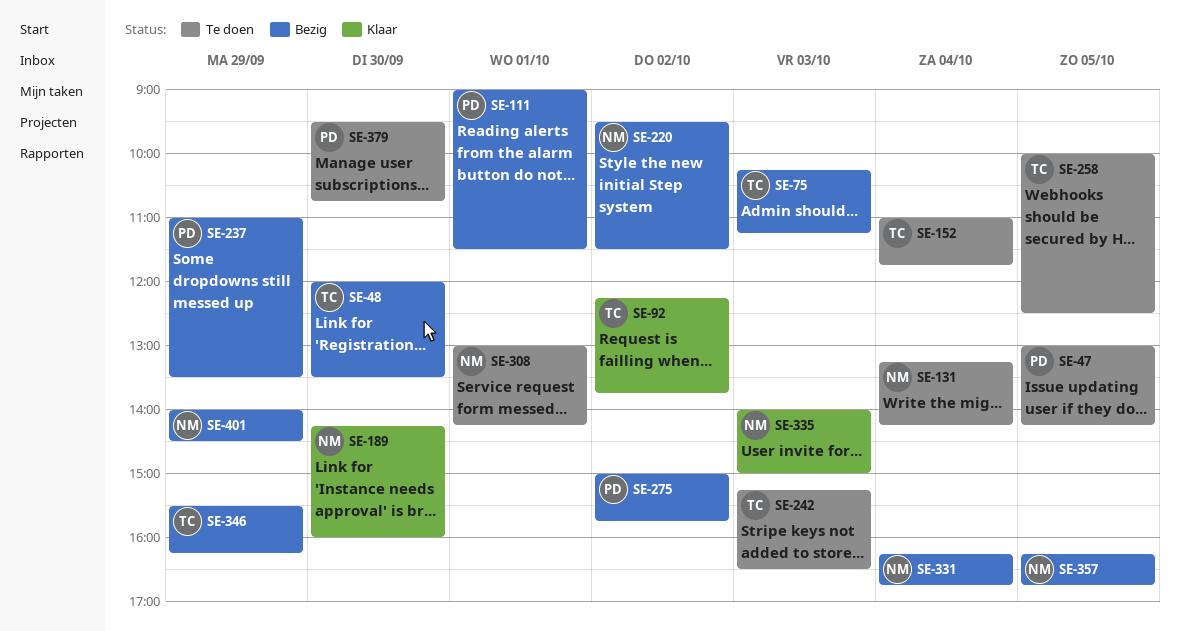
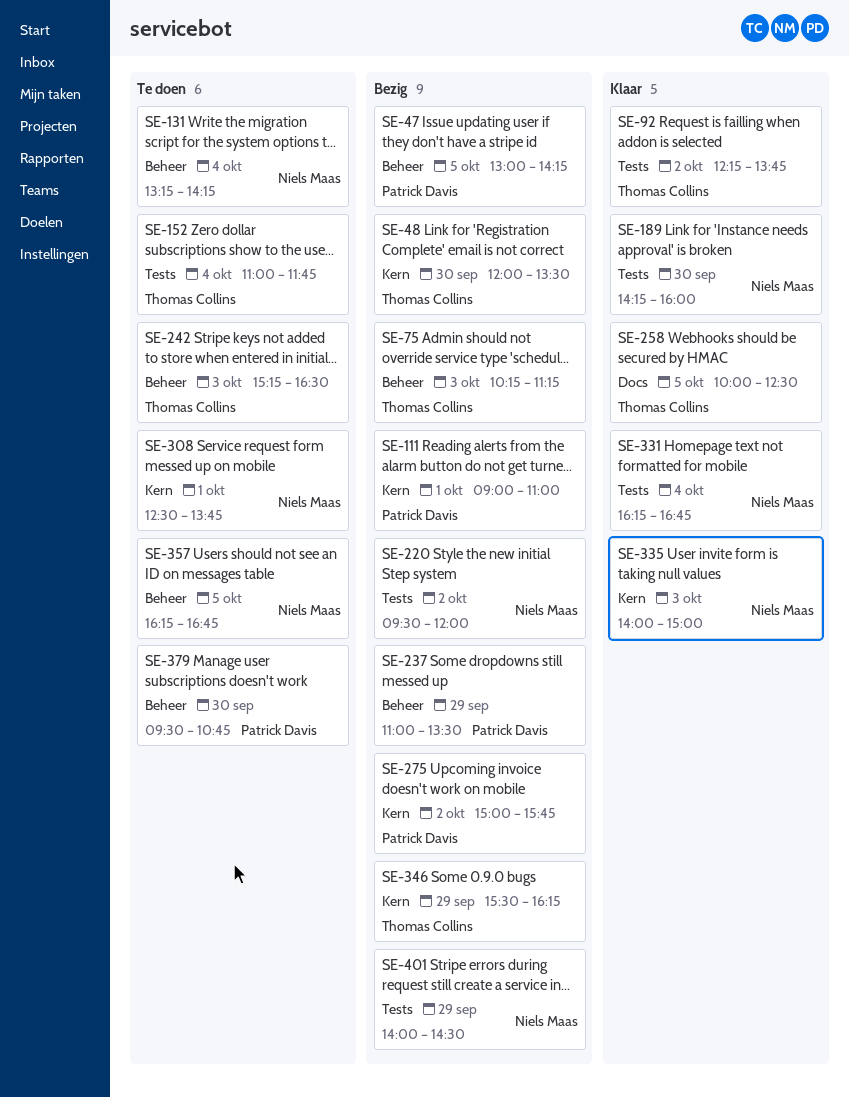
SE-47, status: Te doen -> Bezig
SE-111, ends: 11:30 -> 11:00
SE-220, ends: 11:30 -> 12:00
SE-258, status: Te doen -> Klaar
SE-308, begins: 13:00 -> 12:30
SE-308, ends: 14:15 -> 13:45
SE-331, status: Bezig -> Klaar
SE-357, status: Bezig -> Te doen

